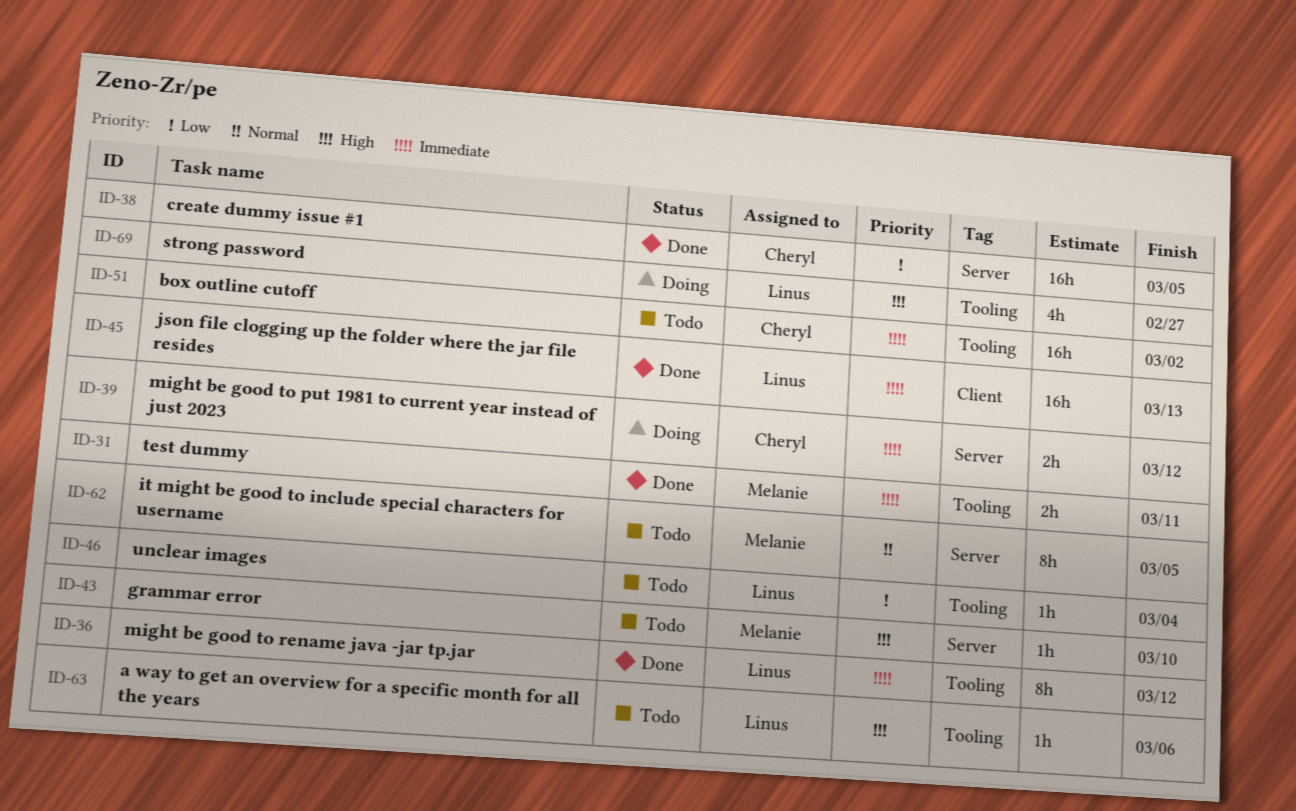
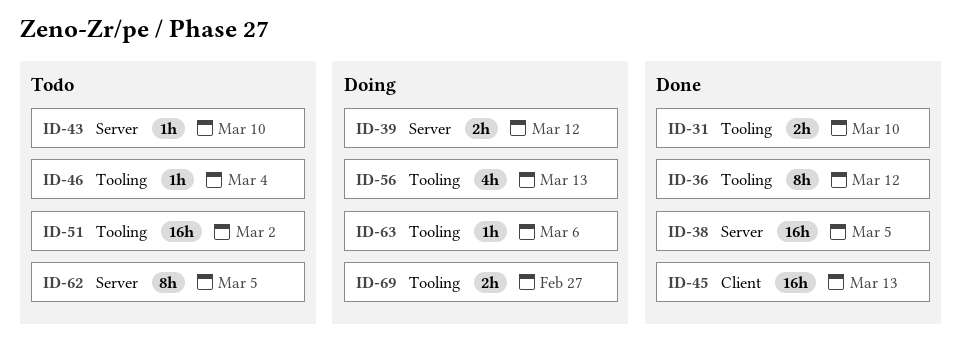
ID-31, due: Mar 11 -> Mar 10
ID-56: none -> present
ID-63, status: Todo -> Doing
ID-69, estimate: 4h -> 2h

